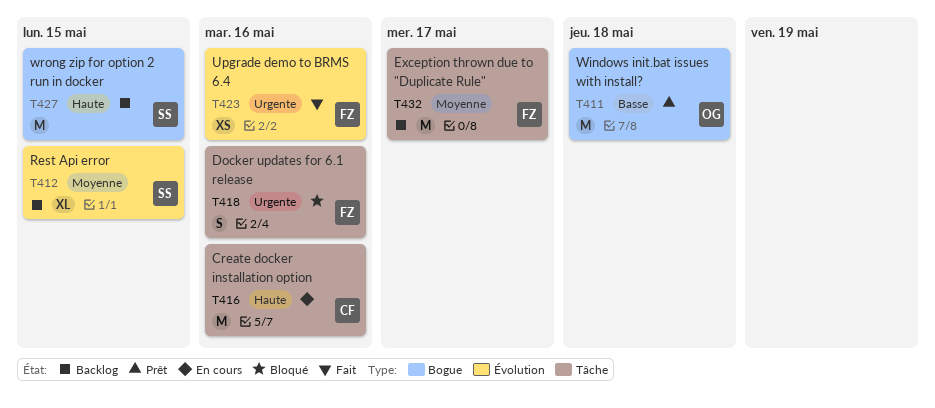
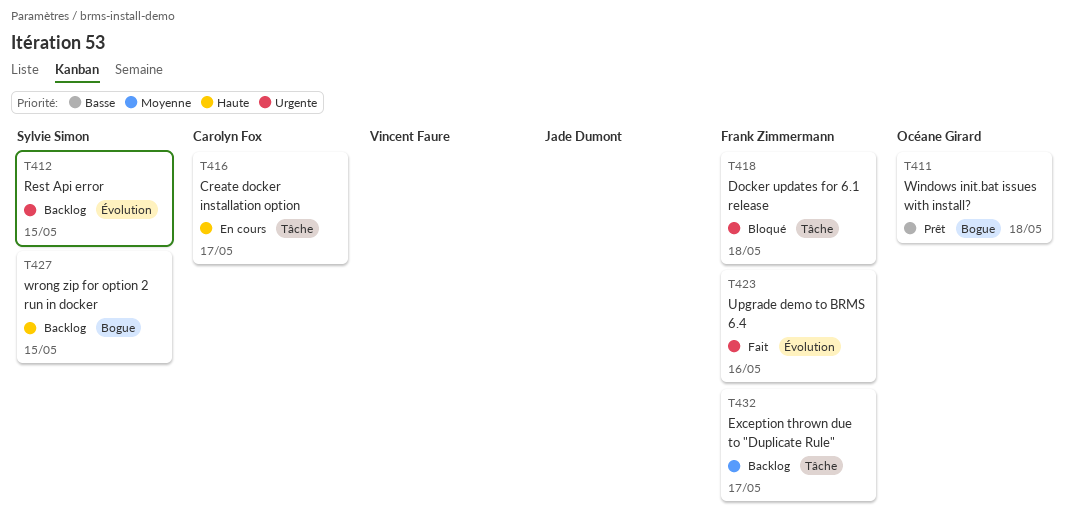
T412, priority: Moyenne -> Urgente
T416, due: May 16 -> May 17
T418, due: May 16 -> May 18

